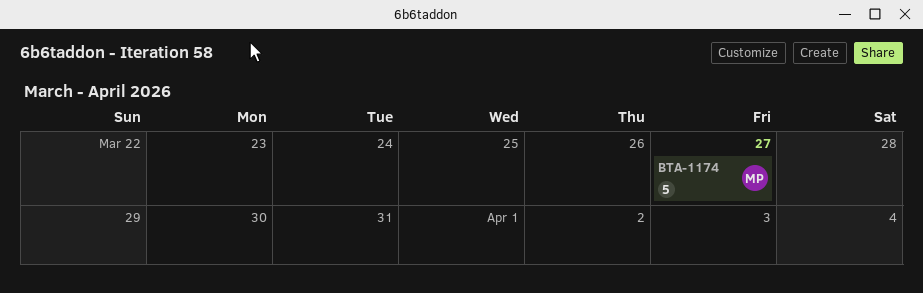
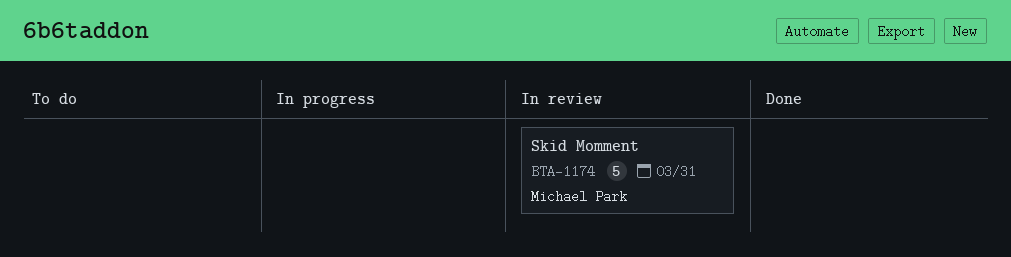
BTA-1174, due: Mar 27 -> Mar 31

